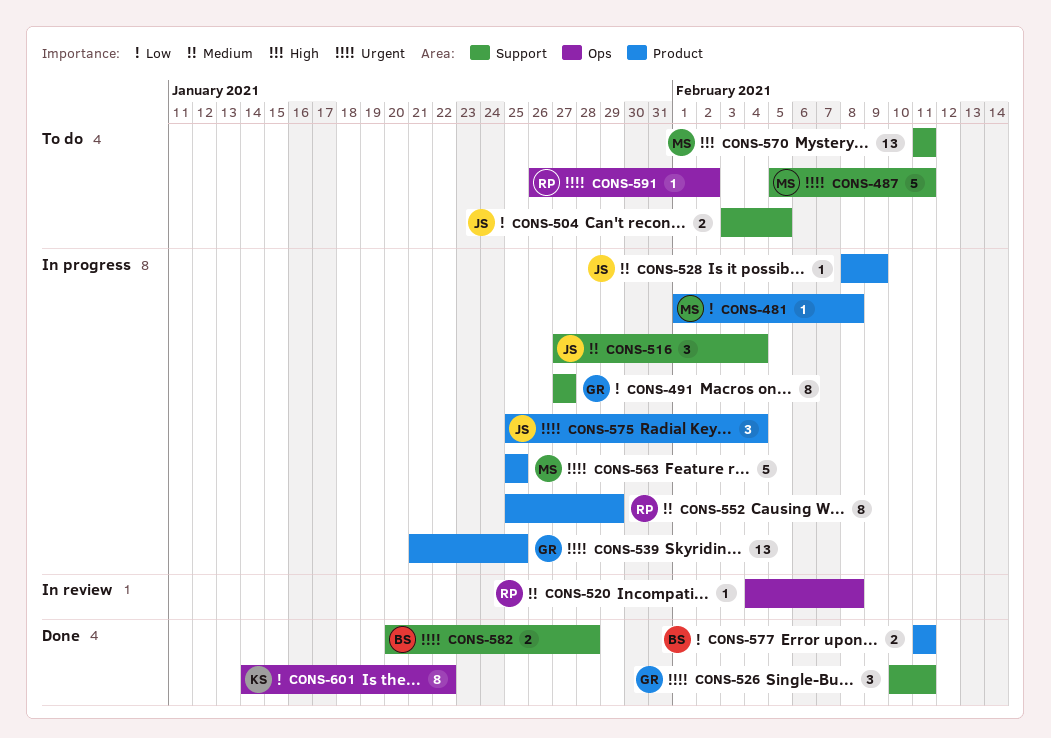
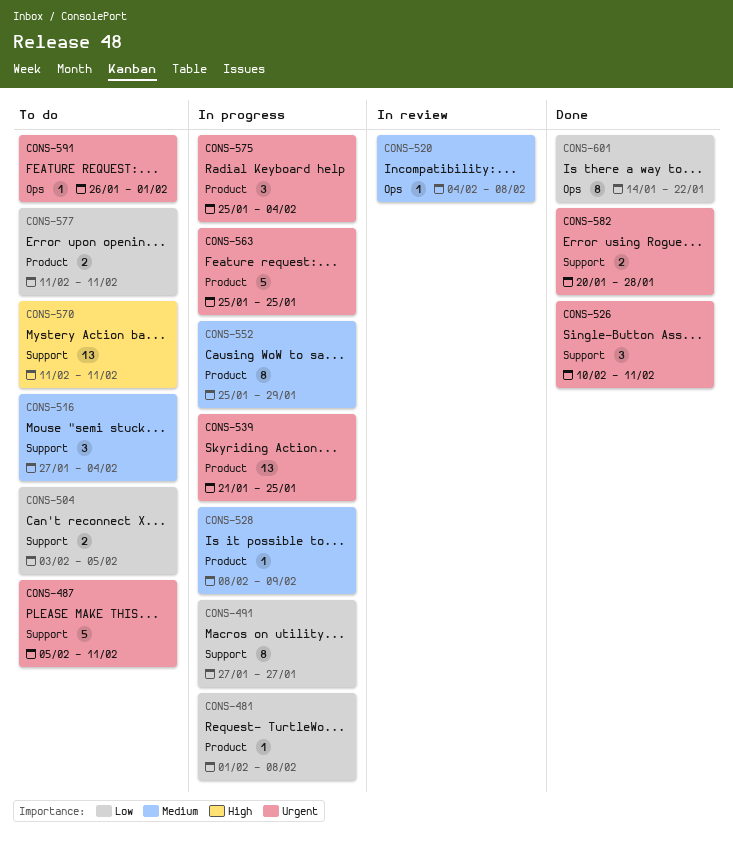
CONS-516, status: In progress -> To do
CONS-577, status: Done -> To do
CONS-591, due: Feb 2 -> Feb 1

